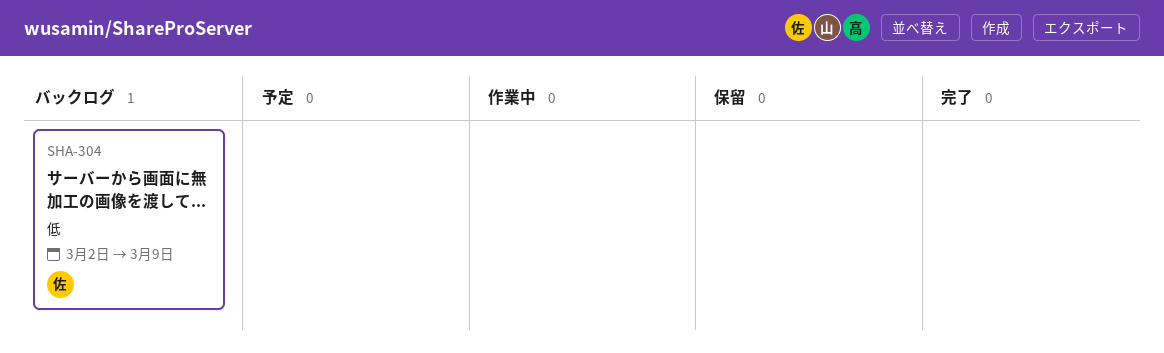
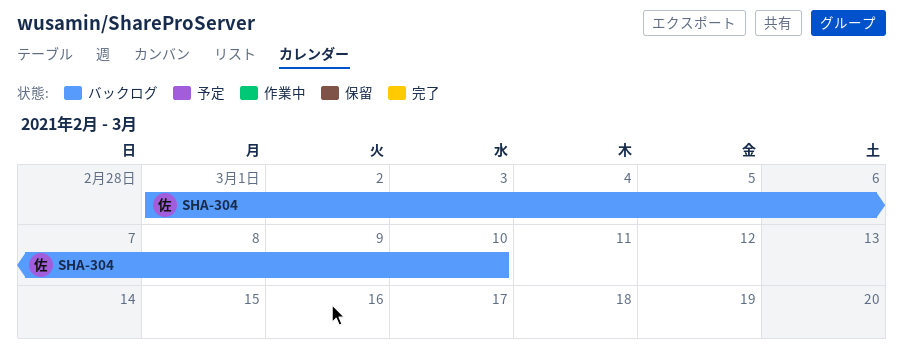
SHA-304, start: Mar 2 -> Mar 1
SHA-304, due: Mar 9 -> Mar 10

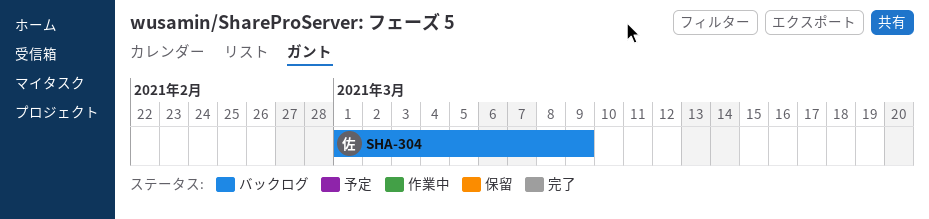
SHA-304, due: Mar 10 -> Mar 9

